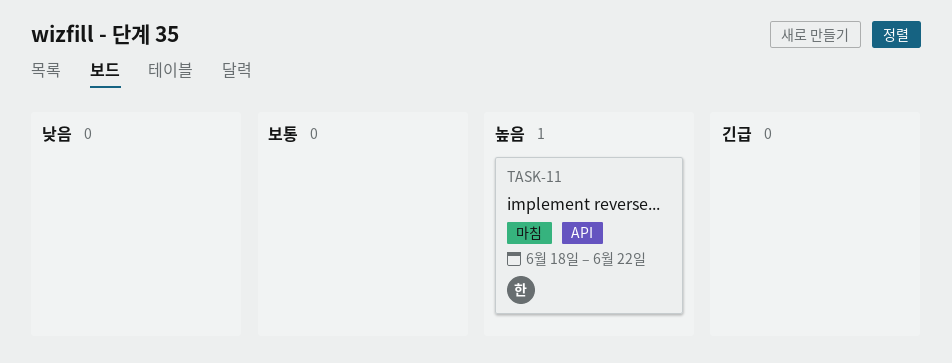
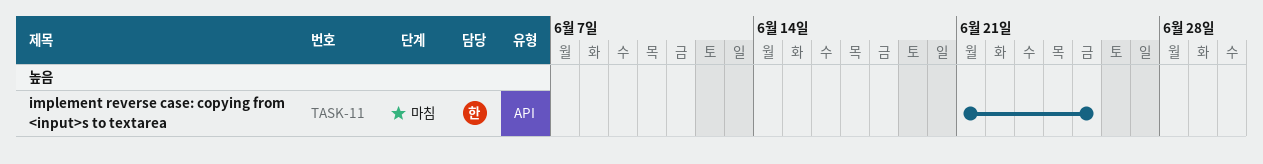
TASK-11, start: Jun 18 -> Jun 21
TASK-11, due: Jun 22 -> Jun 25

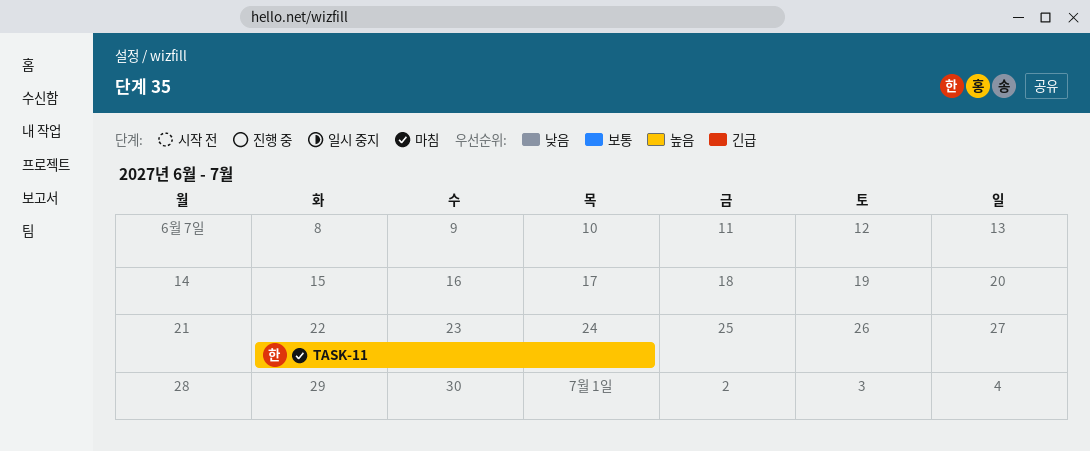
TASK-11, start: Jun 21 -> Jun 22
TASK-11, due: Jun 25 -> Jun 24

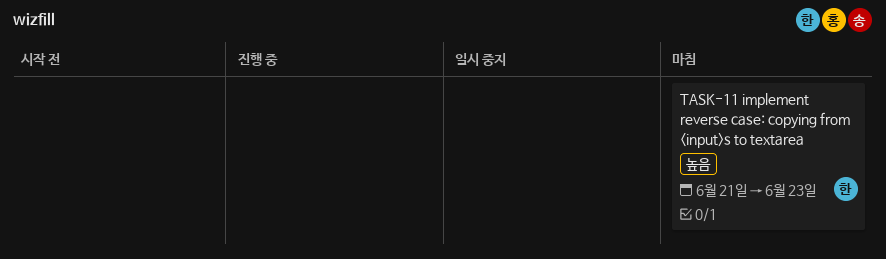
TASK-11, start: Jun 22 -> Jun 21
TASK-11, due: Jun 24 -> Jun 23

